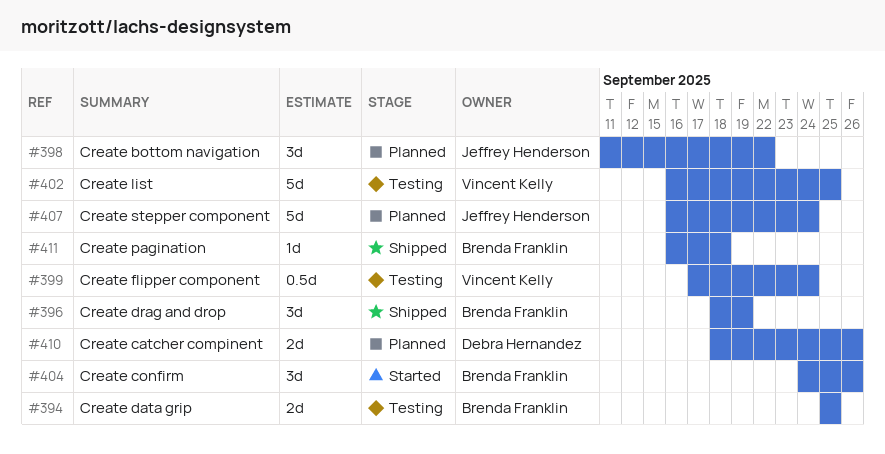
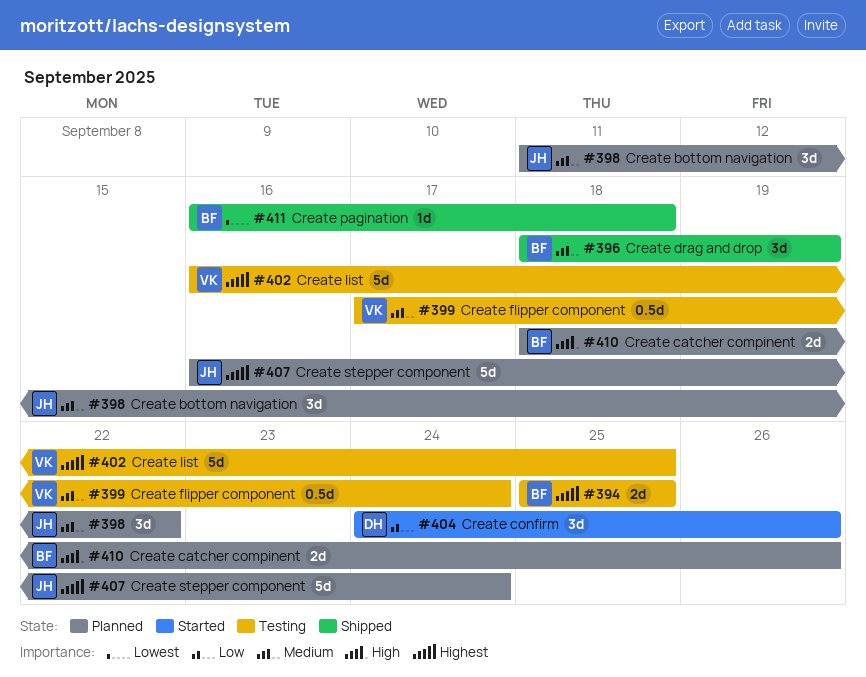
#404, owner: Brenda Franklin -> Debra Hernandez
#410, owner: Debra Hernandez -> Brenda Franklin

